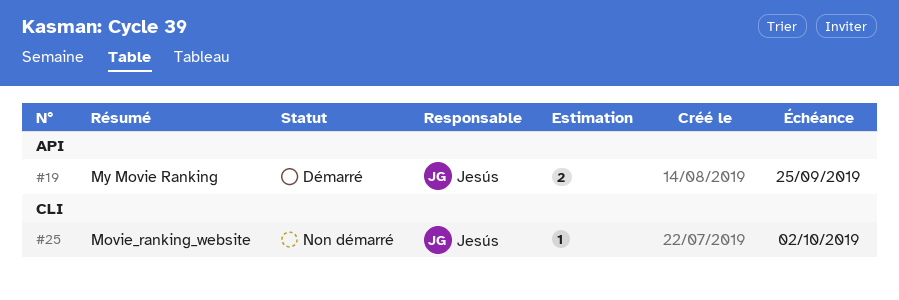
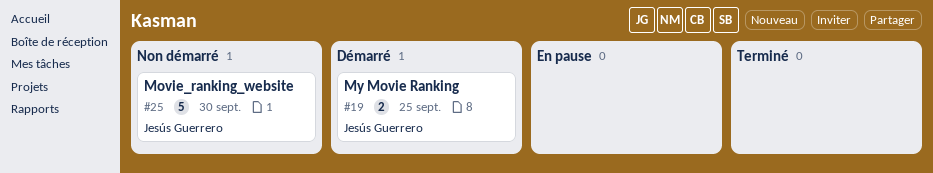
#25, estimate: 1 -> 5
#25, due: Oct 2 -> Sep 30

